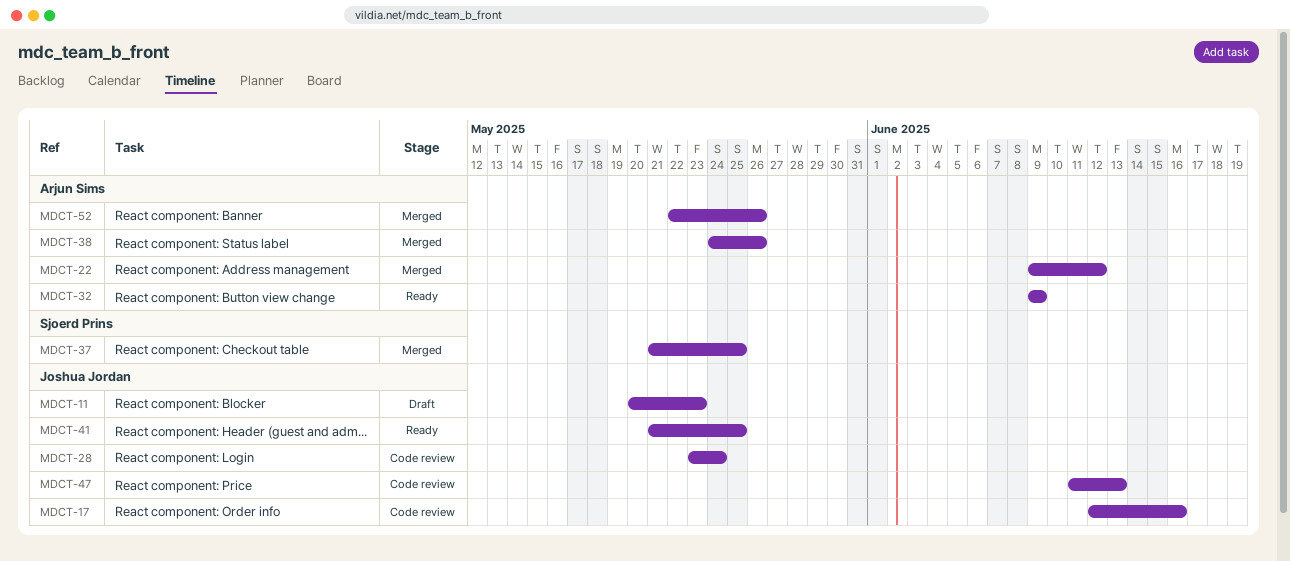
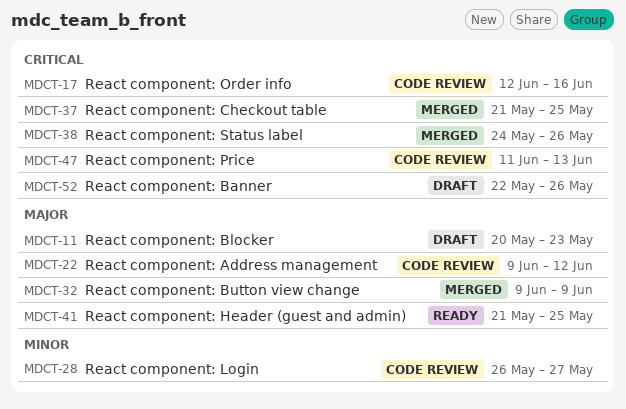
MDCT-22, status: Merged -> Code review
MDCT-28, start: May 23 -> May 26
MDCT-28, due: May 24 -> May 27
MDCT-32, status: Ready -> Merged
MDCT-52, status: Merged -> Draft

